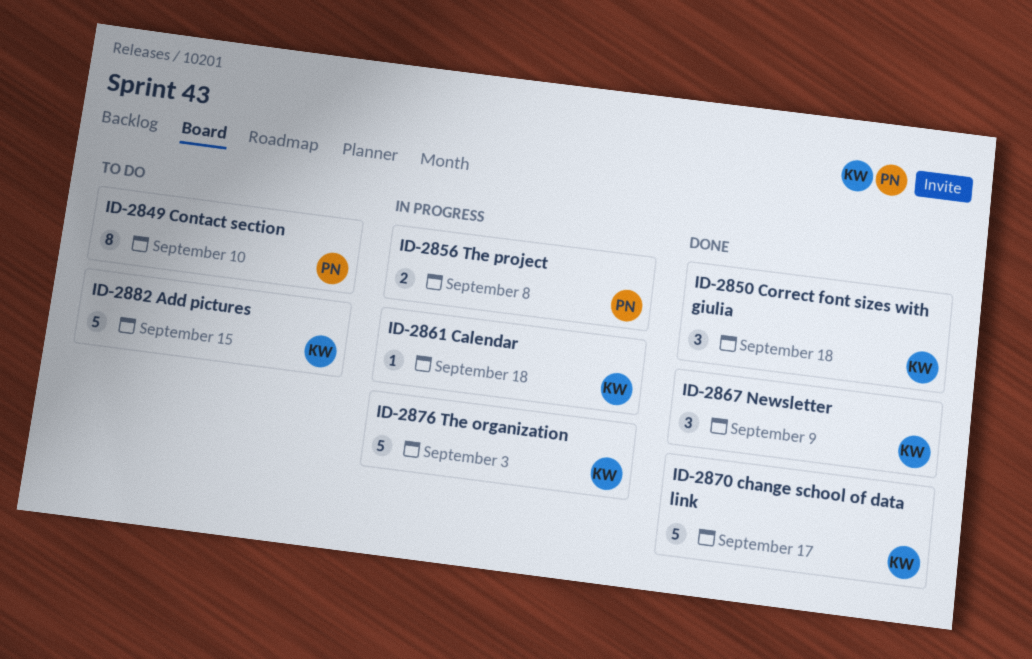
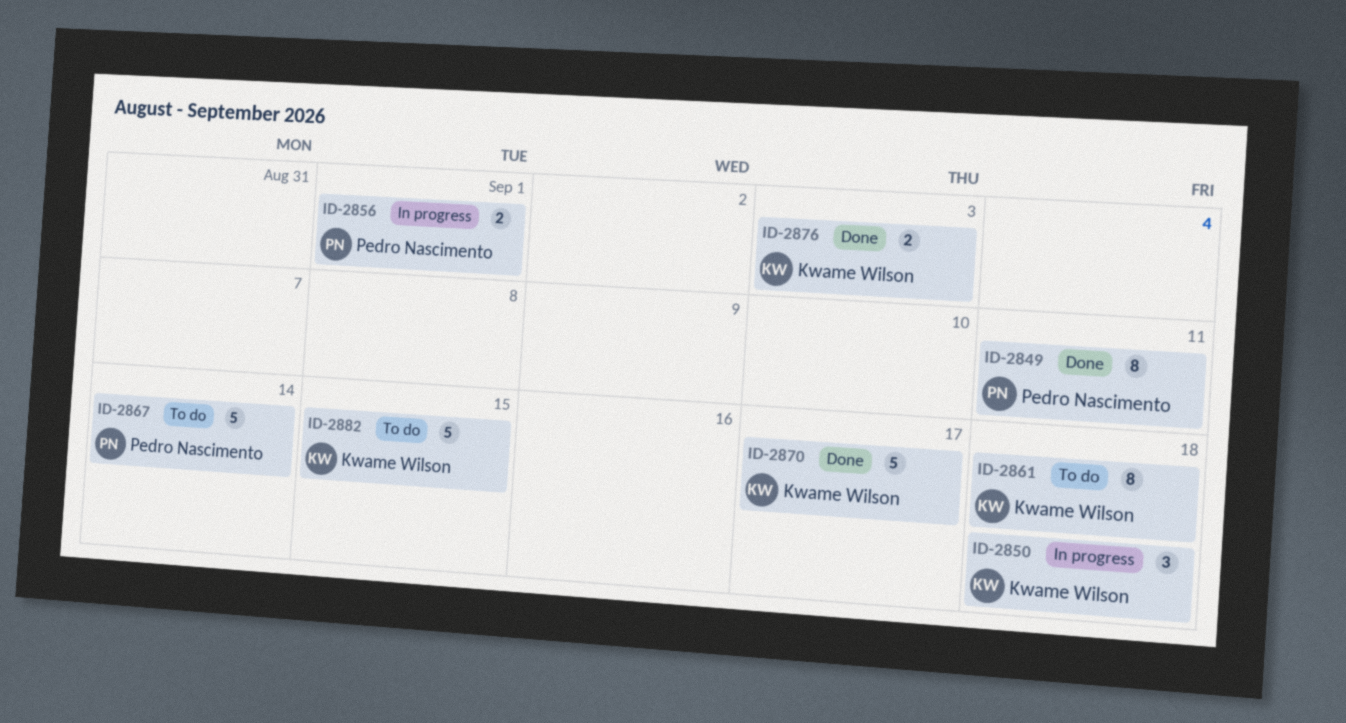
ID-2849, status: To do -> Done
ID-2849, due: Sep 10 -> Sep 11
ID-2850, status: Done -> In progress
ID-2856, due: Sep 8 -> Sep 1
ID-2861, status: In progress -> To do
ID-2861, estimate: 1 -> 8
ID-2867, status: Done -> To do
ID-2867, owner: Kwame Wilson -> Pedro Nascimento
ID-2867, estimate: 3 -> 5
ID-2867, due: Sep 9 -> Sep 14
ID-2876, status: In progress -> Done
ID-2876, estimate: 5 -> 2

